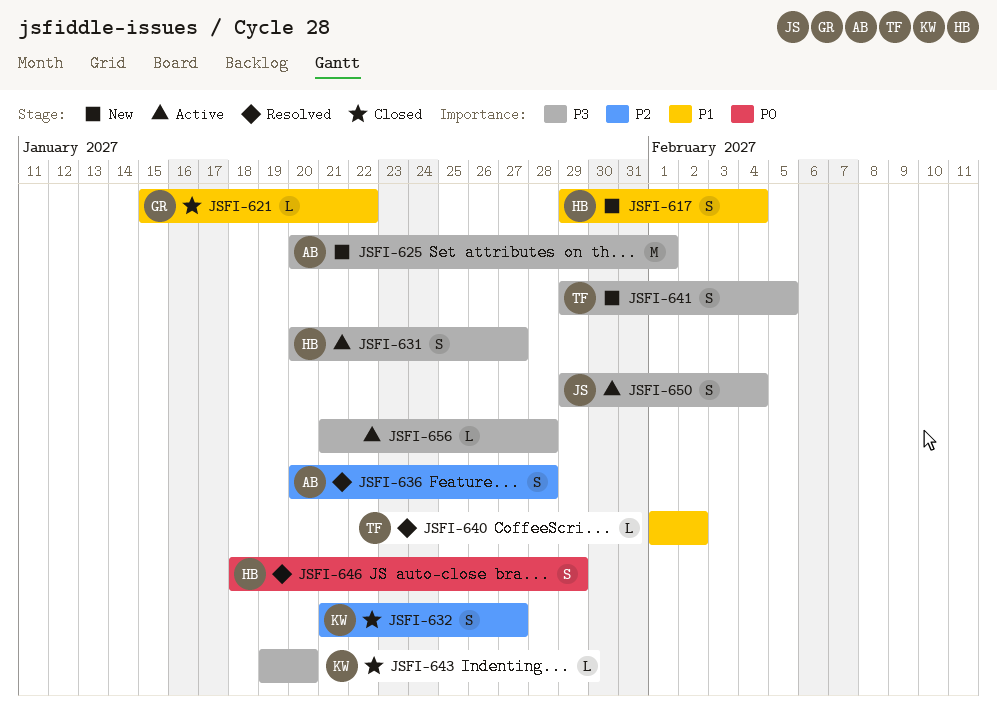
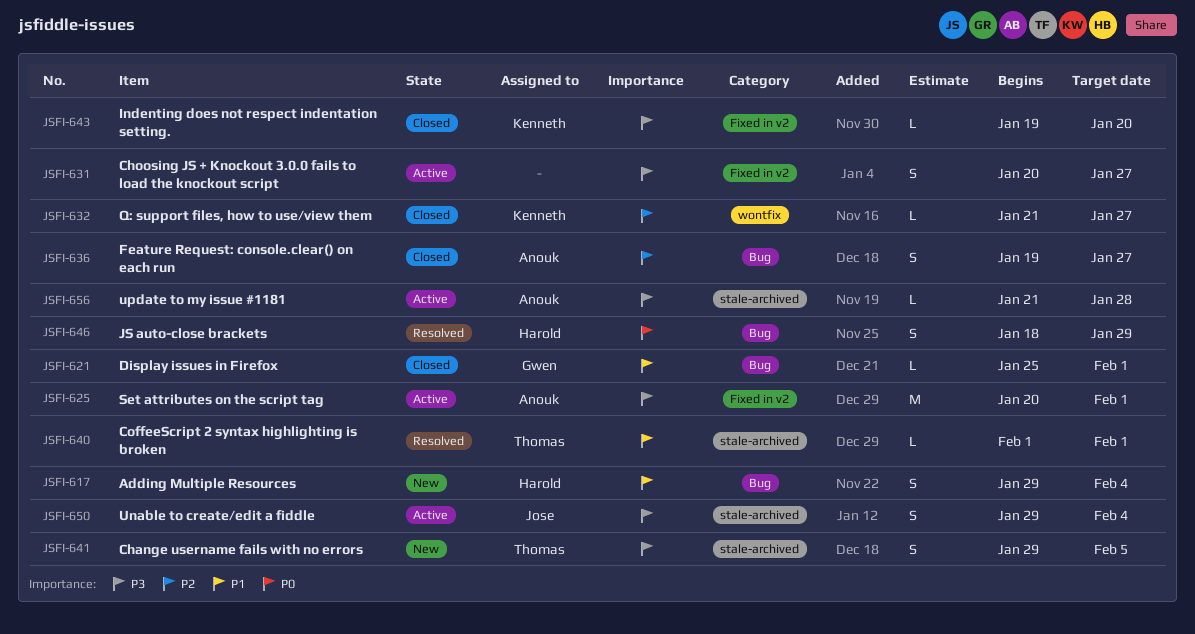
JSFI-621, start: Jan 15 -> Jan 25
JSFI-621, due: Jan 22 -> Feb 1
JSFI-625, status: New -> Active
JSFI-631, owner: Harold -> none
JSFI-632, estimate: S -> L
JSFI-636, status: Resolved -> Closed
JSFI-636, start: Jan 20 -> Jan 19
JSFI-636, due: Jan 28 -> Jan 27
JSFI-640, due: Feb 2 -> Feb 1
JSFI-656, owner: none -> Anouk

